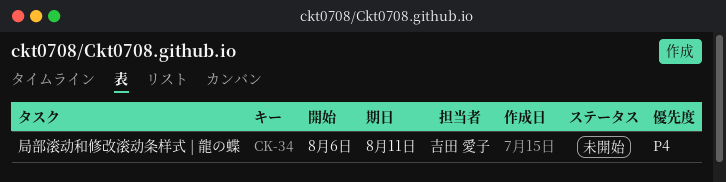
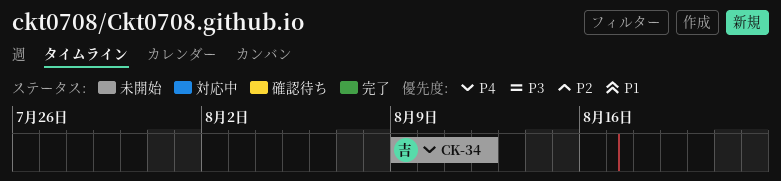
CK-34, start: Aug 6 -> Aug 9
CK-34, due: Aug 11 -> Aug 12

